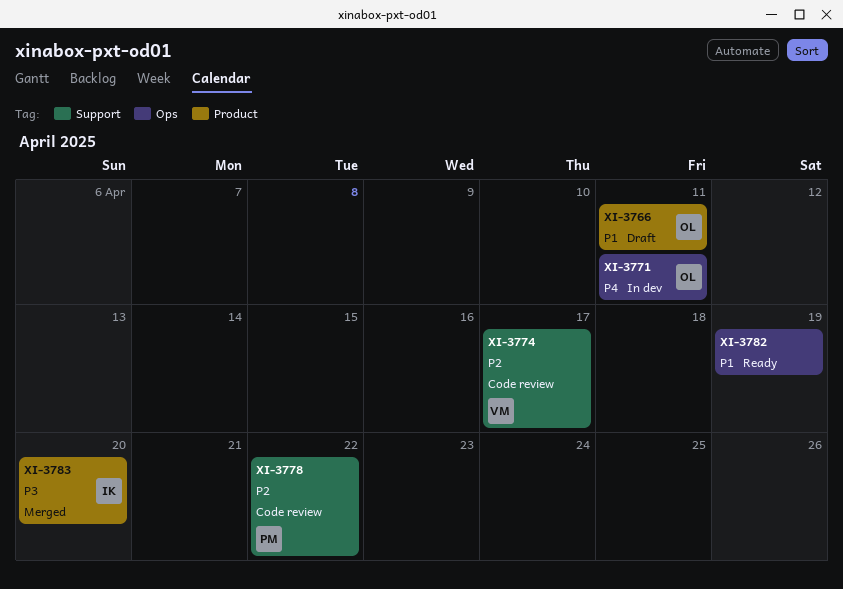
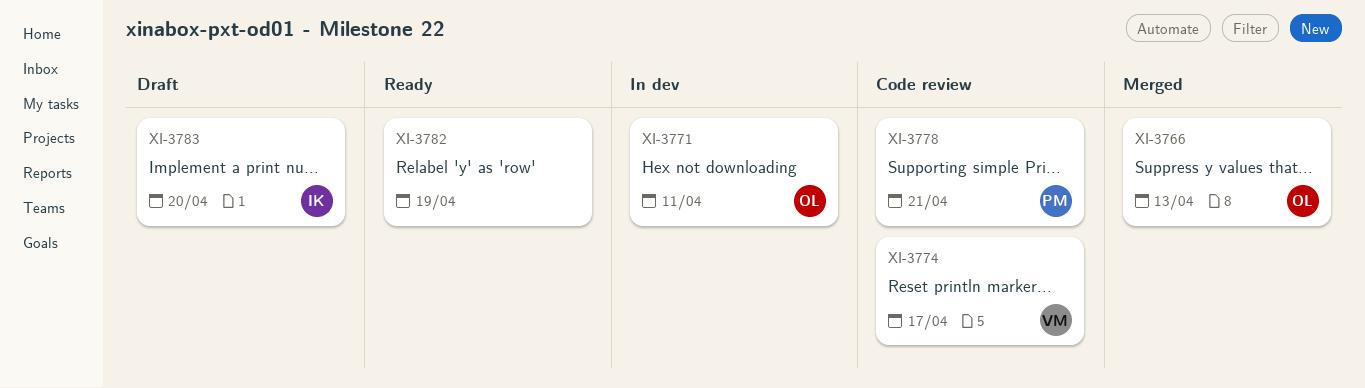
XI-3766, status: Draft -> Merged
XI-3766, due: Apr 11 -> Apr 13
XI-3778, due: Apr 22 -> Apr 21
XI-3783, status: Merged -> Draft

